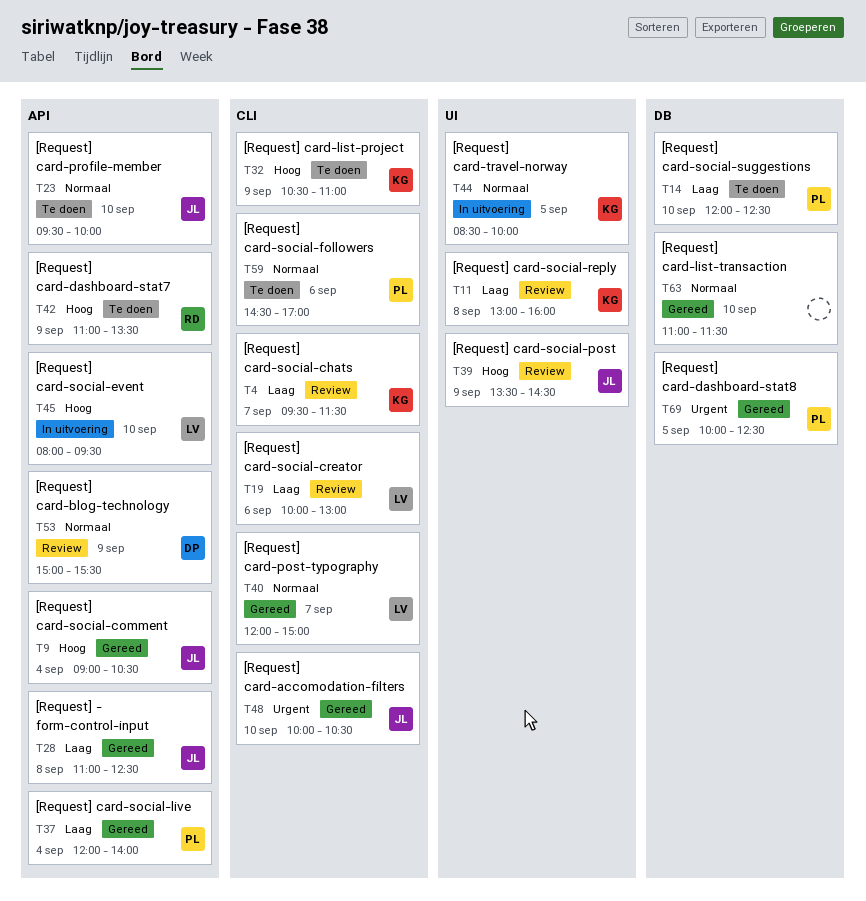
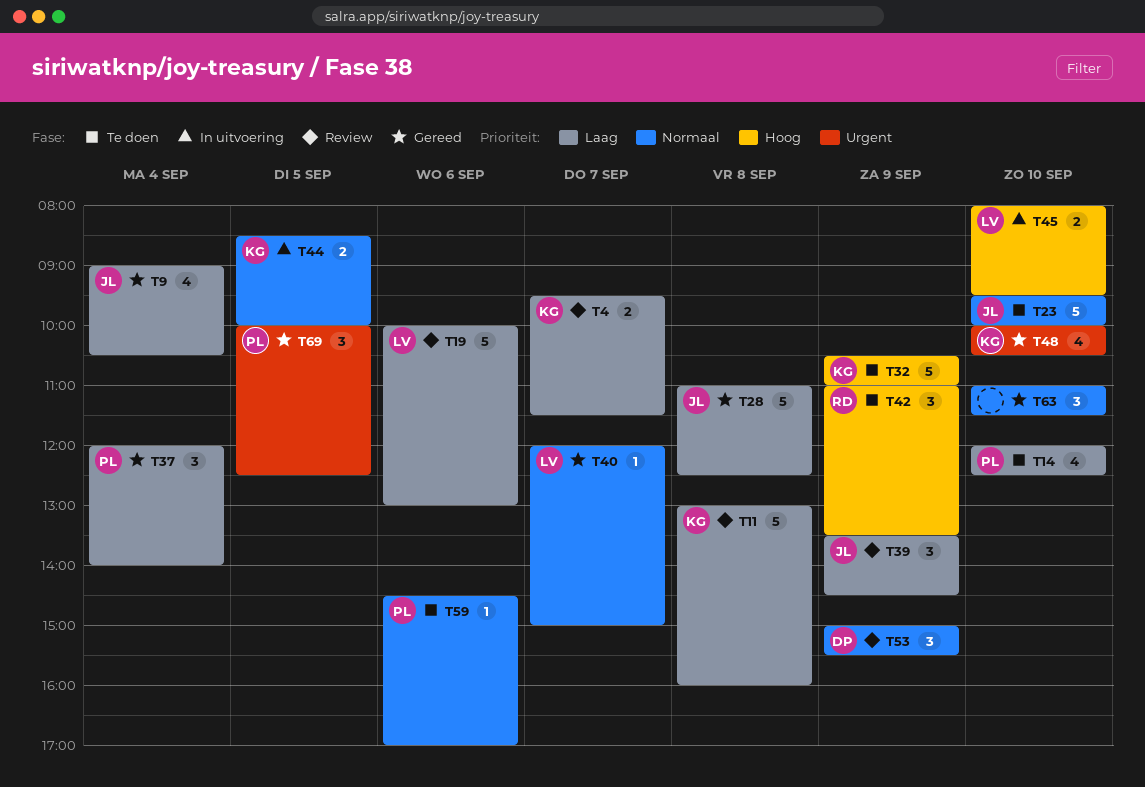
T9, priority: Hoog -> Laag
T39, priority: Hoog -> Laag
T48, owner: JL -> KG

